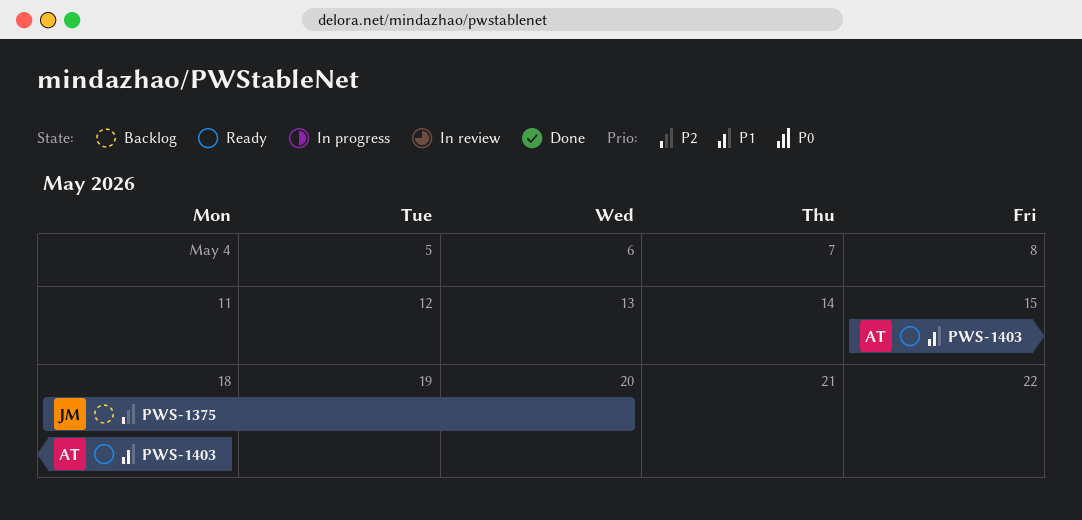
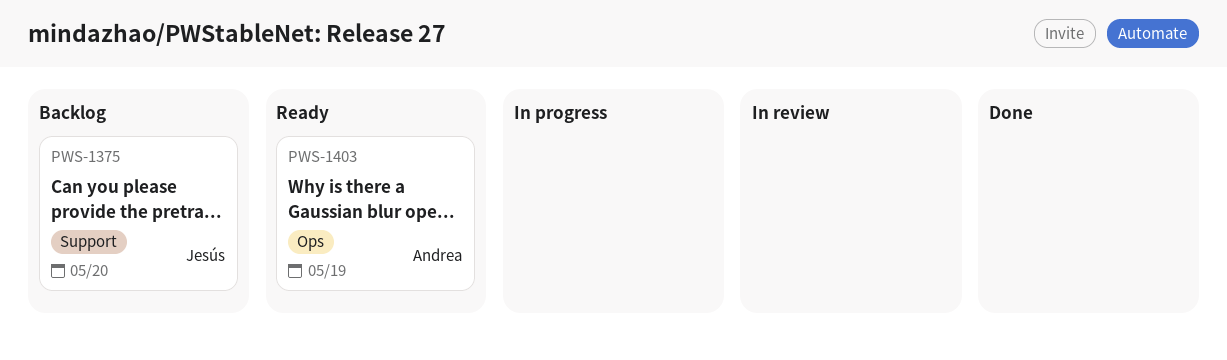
PWS-1403, due: May 18 -> May 19

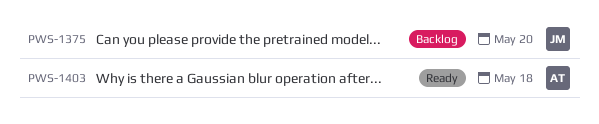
PWS-1403, due: May 19 -> May 18

